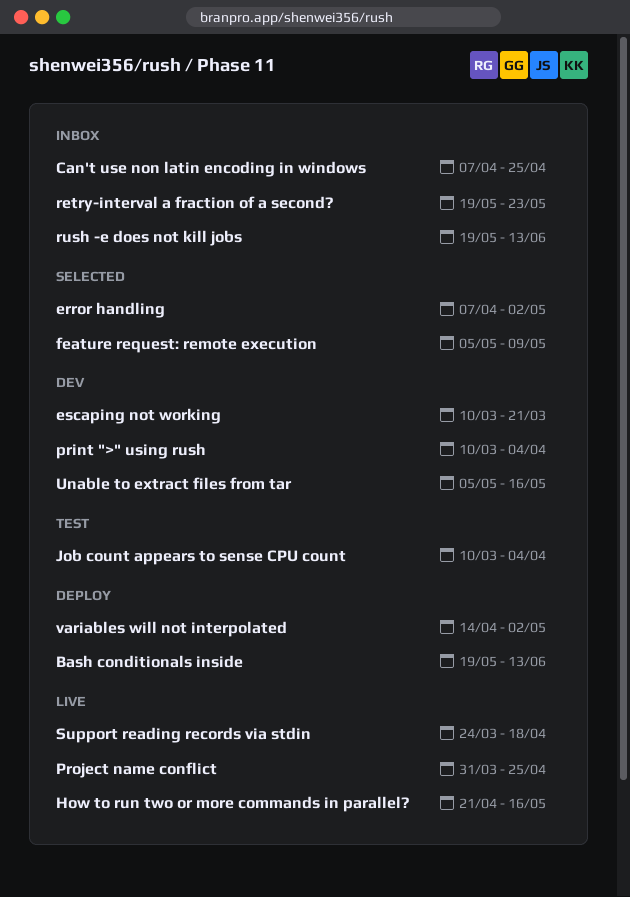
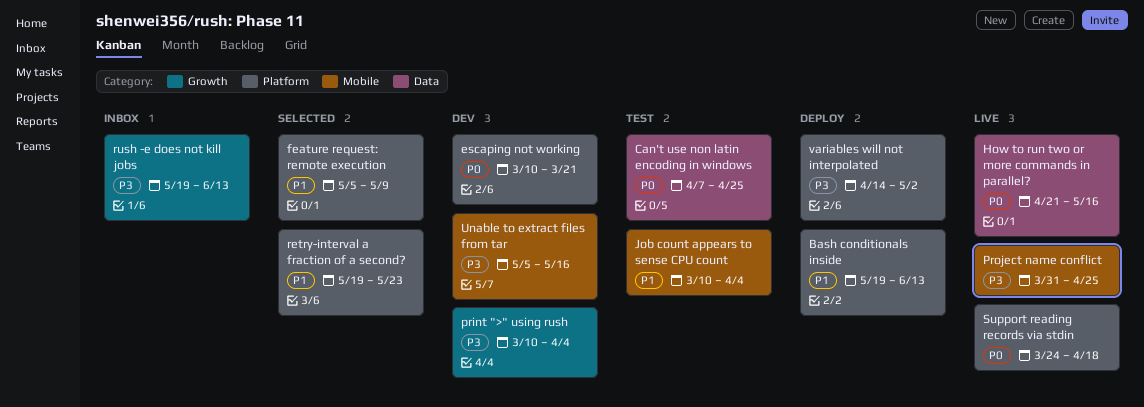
Can't use non latin encoding in windows, status: Inbox -> Test
error handling: present -> none
retry-interval a fraction of a second?, status: Inbox -> Selected

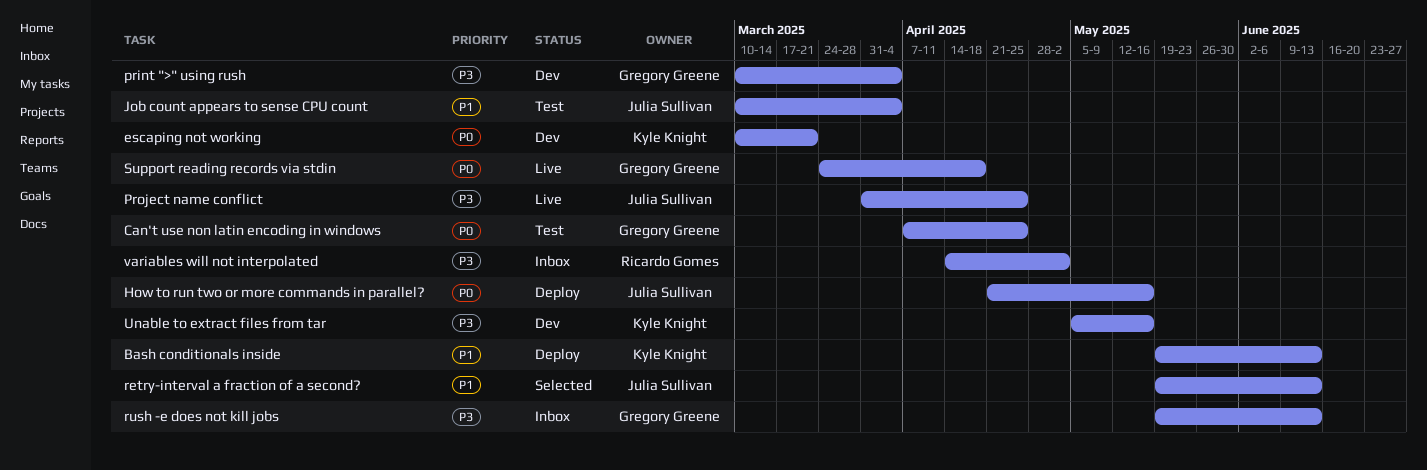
feature request: remote execution: present -> none
How to run two or more commands in parallel?, status: Live -> Deploy
retry-interval a fraction of a second?, due: May 23 -> Jun 13
variables will not interpolated, status: Deploy -> Inbox

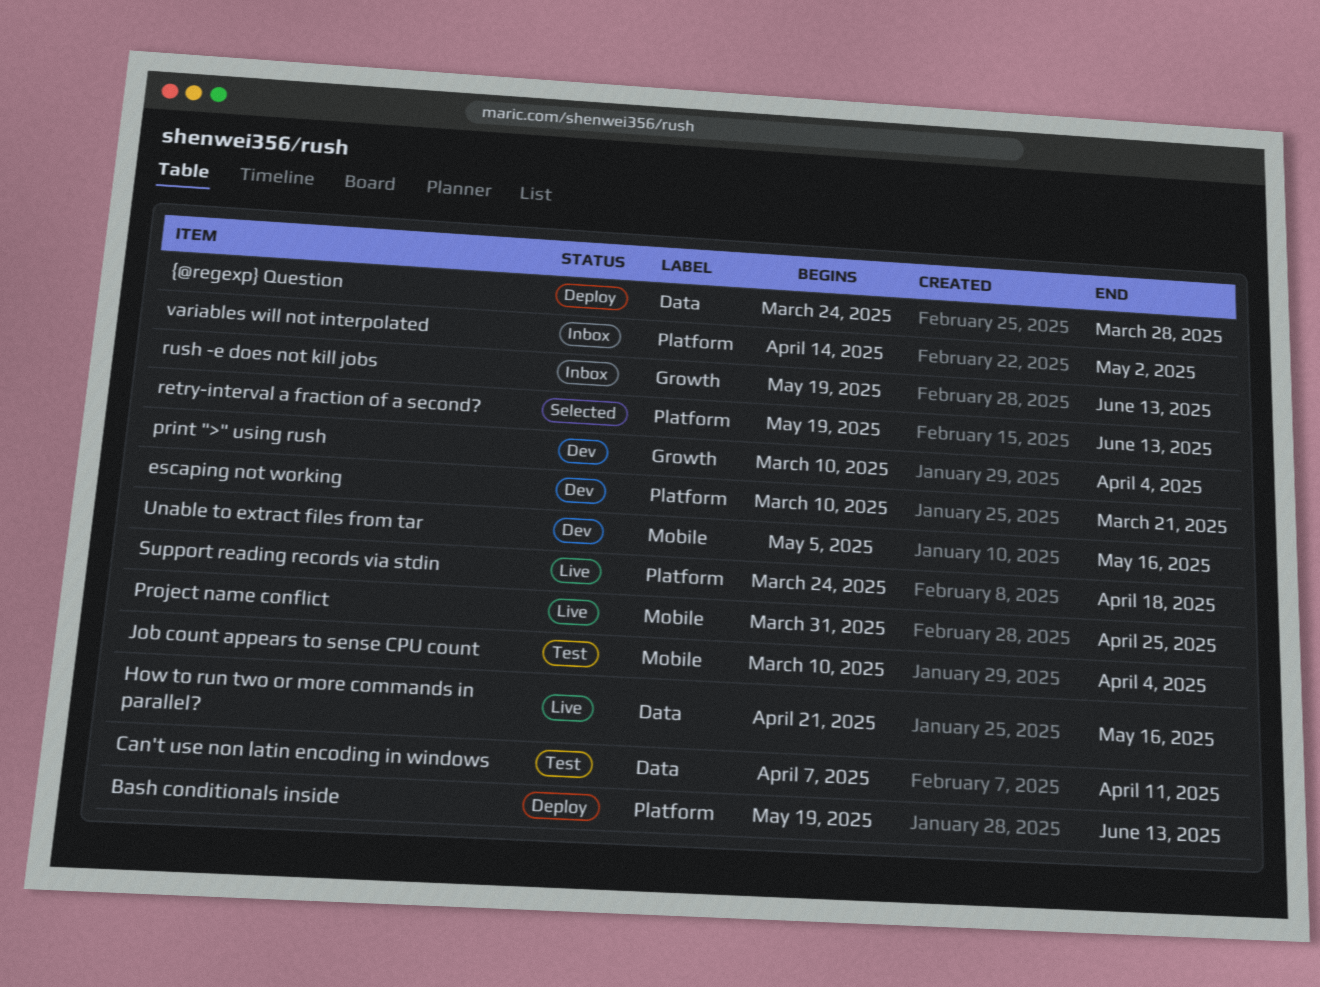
Can't use non latin encoding in windows, due: Apr 25 -> Apr 11
How to run two or more commands in parallel?, status: Deploy -> Live
{@regexp} Question: none -> present

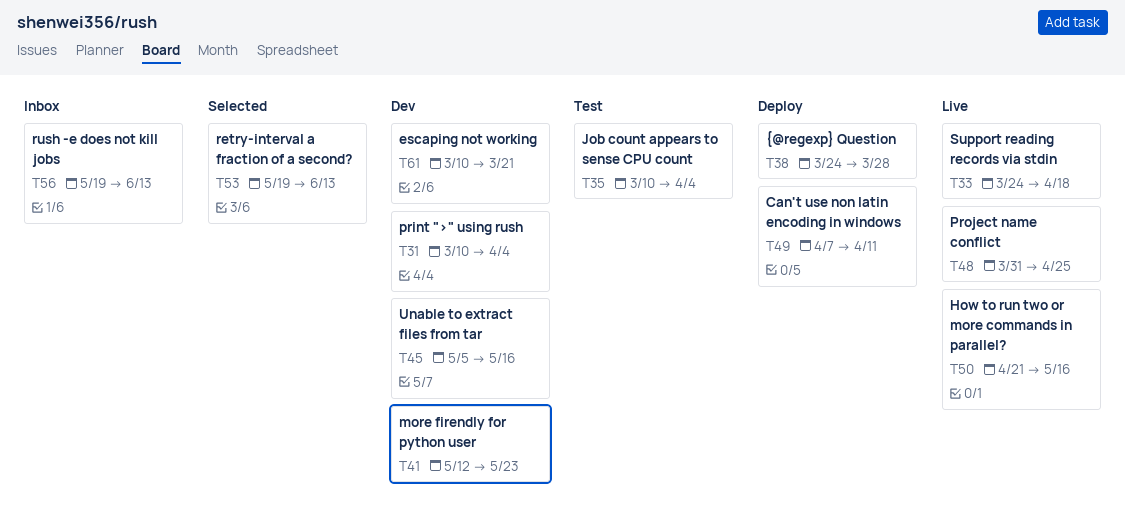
Bash conditionals inside: present -> none
Can't use non latin encoding in windows, status: Test -> Deploy
more firendly for python user: none -> present
variables will not interpolated: present -> none

